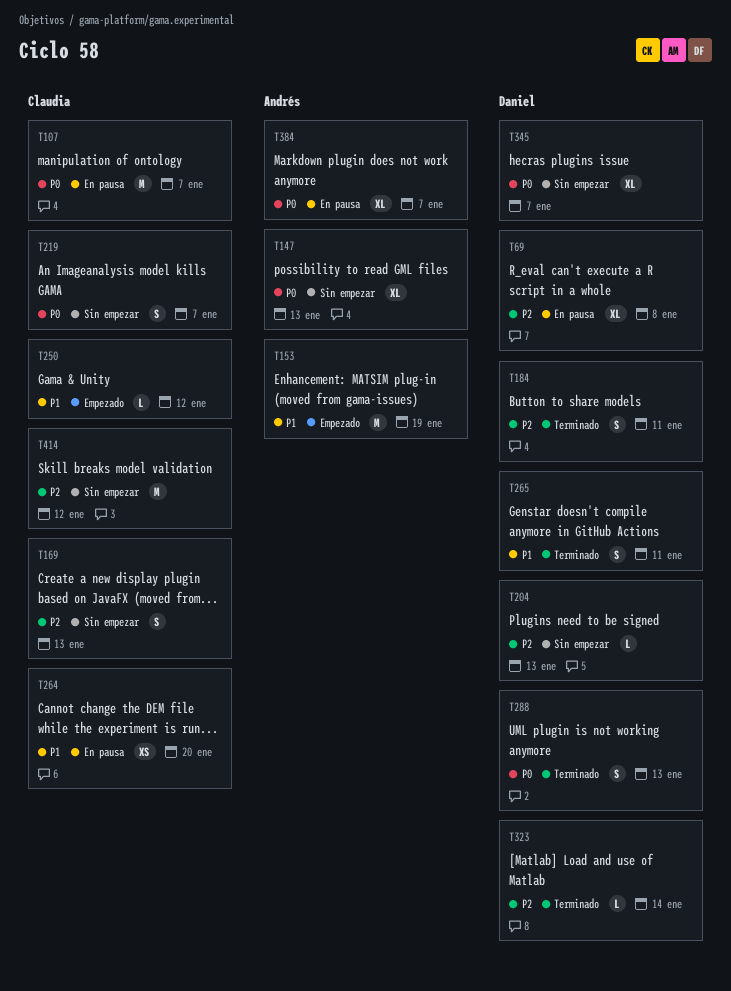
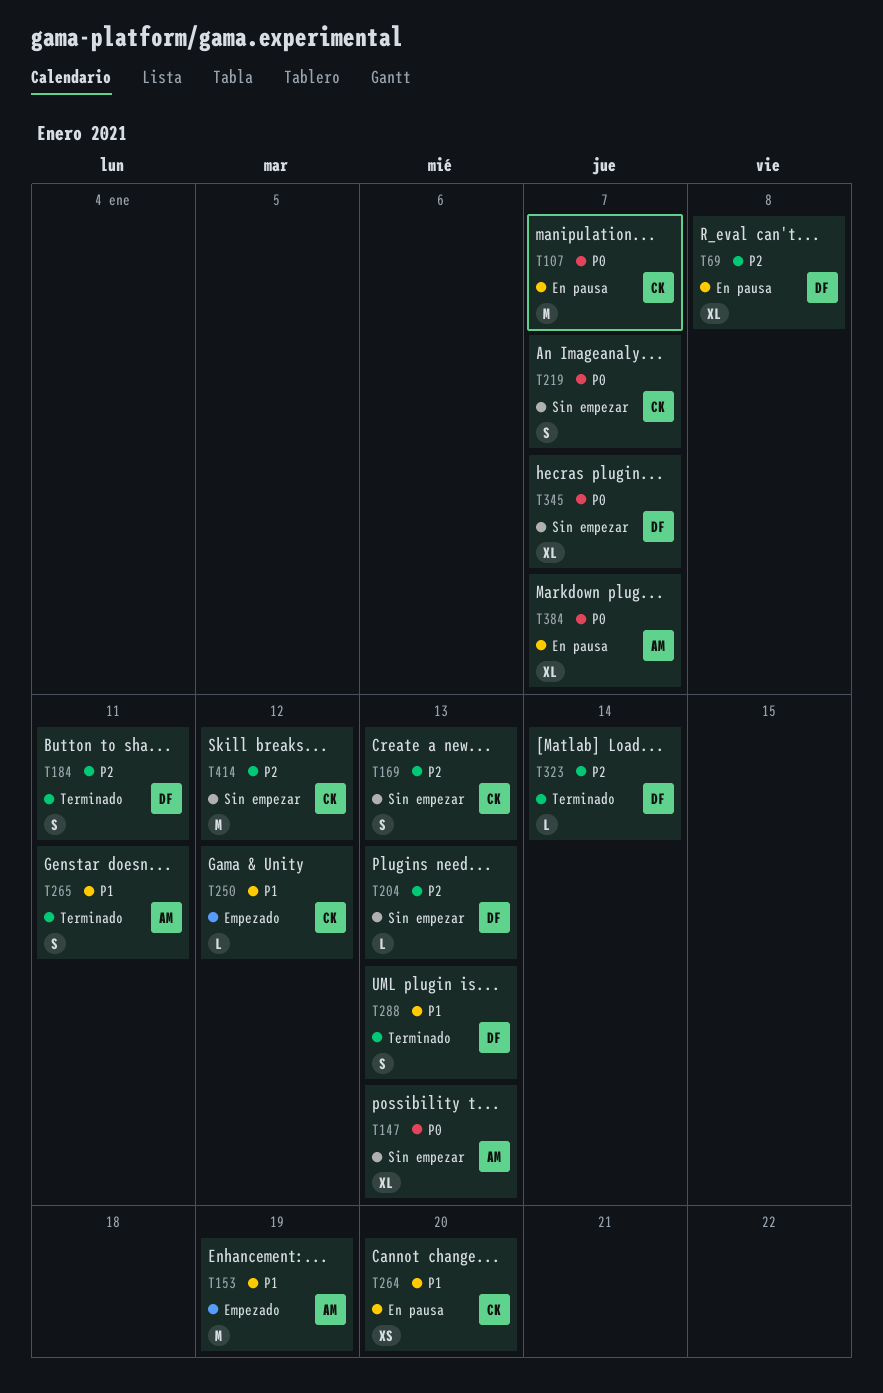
T265, owner: Daniel -> Andrés
T288, priority: P0 -> P1

